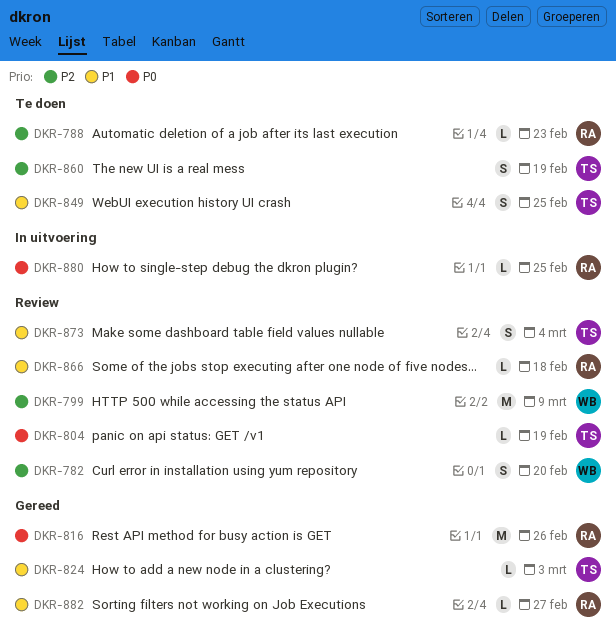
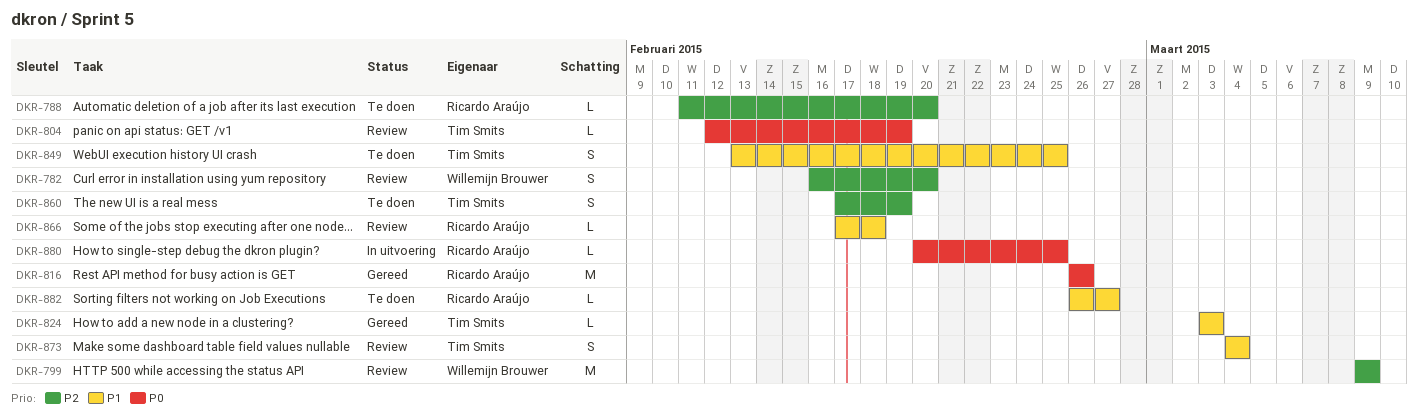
DKR-788, due: Feb 23 -> Feb 20
DKR-882, status: Gereed -> Te doen

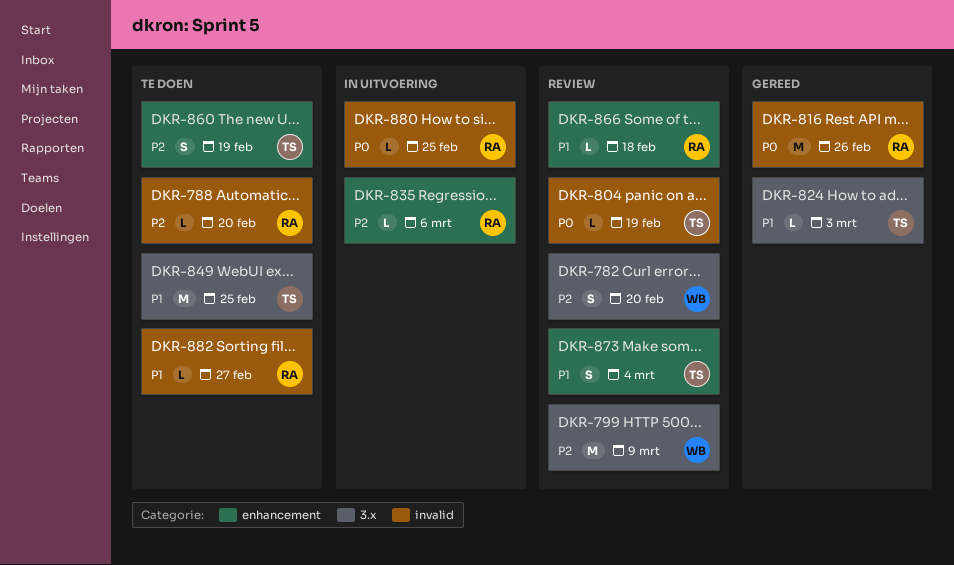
DKR-835: none -> present
DKR-849, estimate: S -> M

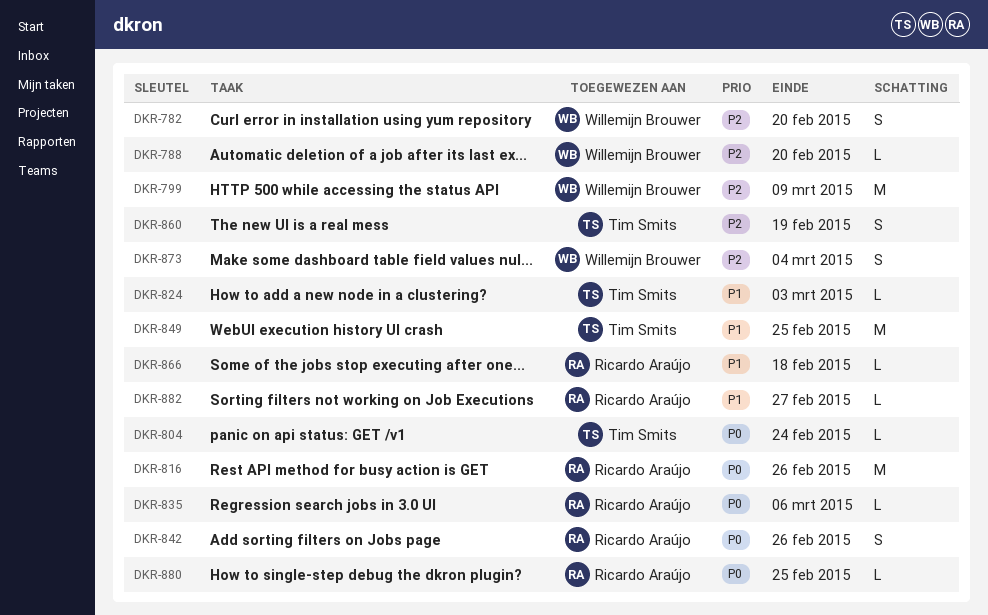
DKR-788, owner: Ricardo Araújo -> Willemijn Brouwer
DKR-804, due: Feb 19 -> Feb 24
DKR-835, priority: P2 -> P0
DKR-842: none -> present
DKR-873, owner: Tim Smits -> Willemijn Brouwer
DKR-873, priority: P1 -> P2

